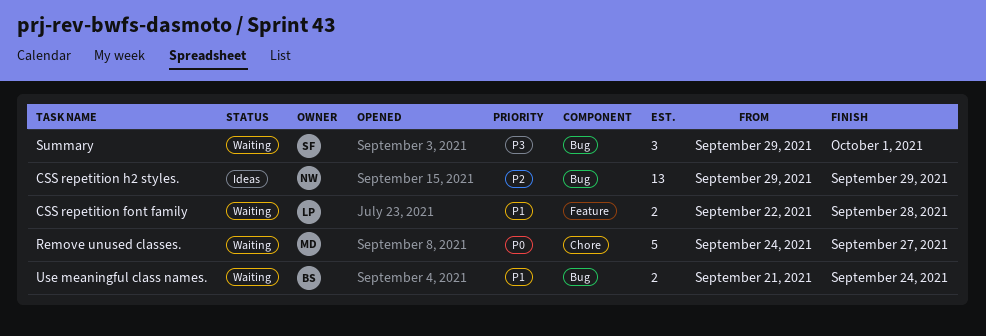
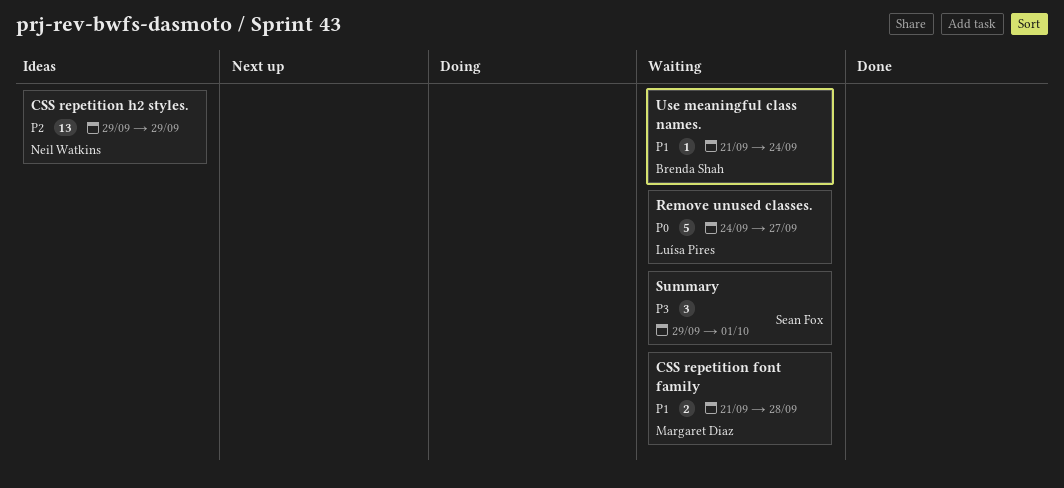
CSS repetition font family, owner: Luísa Pires -> Margaret Diaz
CSS repetition font family, start: Sep 22 -> Sep 21
Remove unused classes., owner: Margaret Diaz -> Luísa Pires
Use meaningful class names., estimate: 2 -> 1

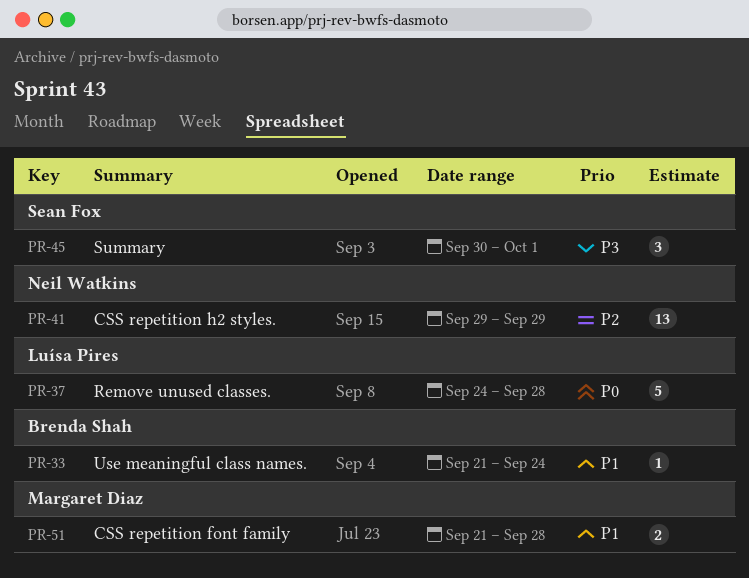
Remove unused classes., due: Sep 27 -> Sep 28
Summary, start: Sep 29 -> Sep 30

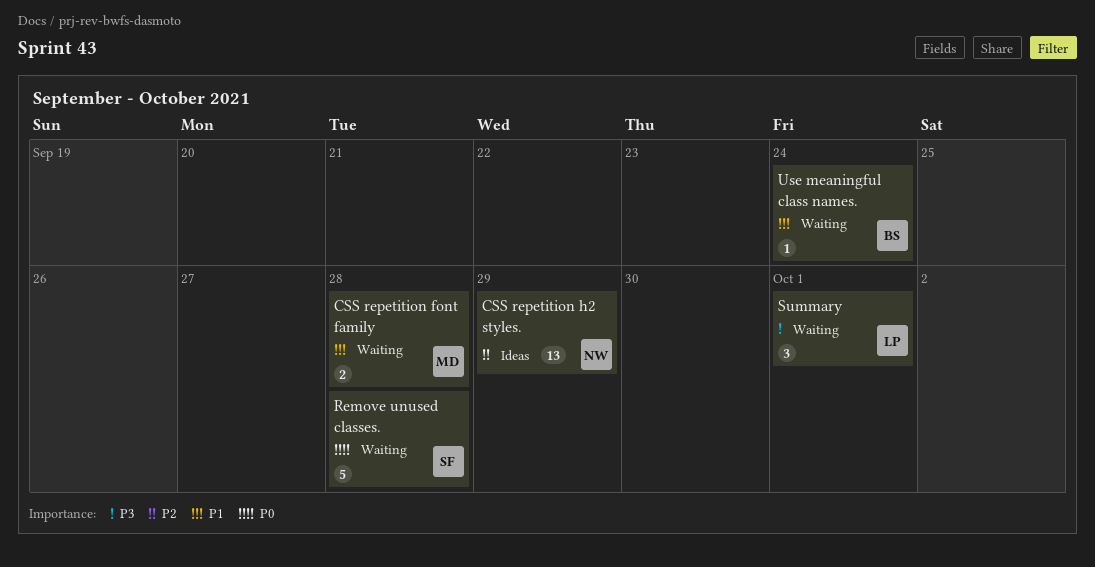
Remove unused classes., owner: Luísa Pires -> Sean Fox
Summary, owner: Sean Fox -> Luísa Pires

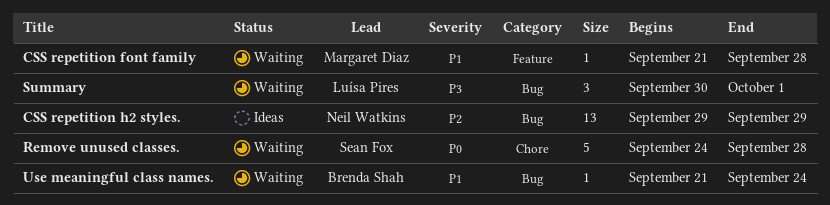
CSS repetition font family, estimate: 2 -> 1

